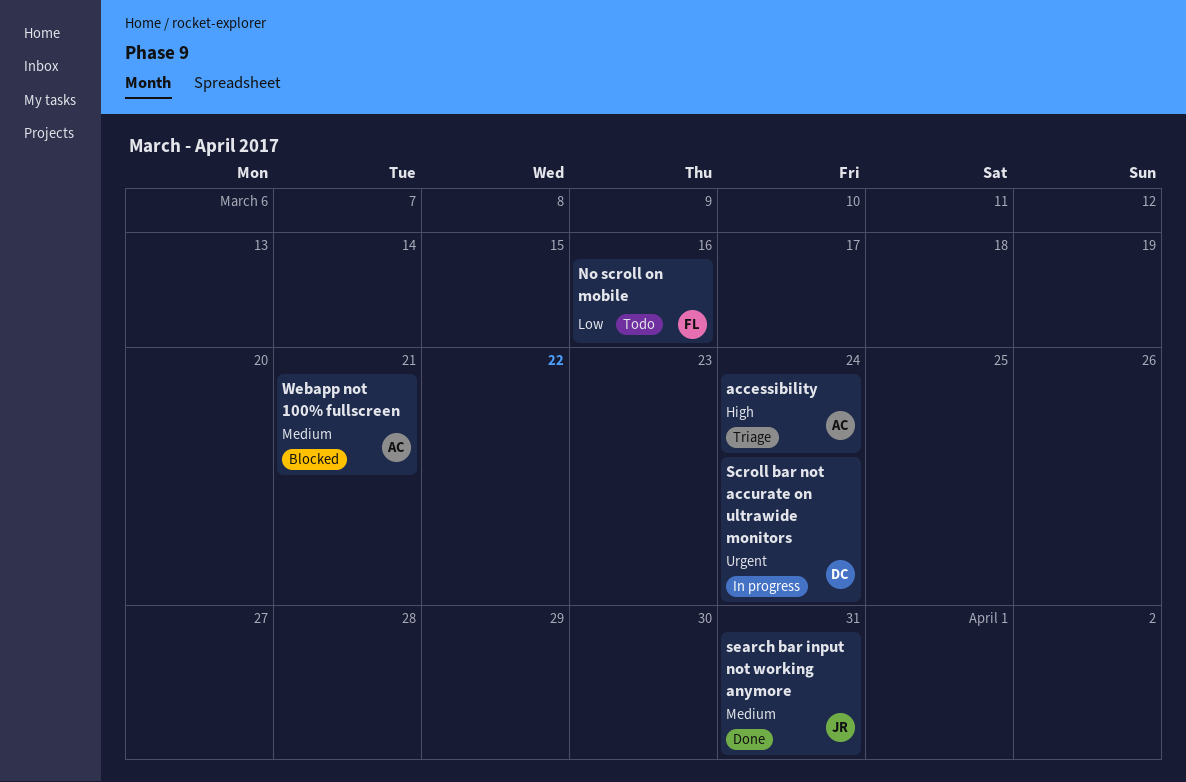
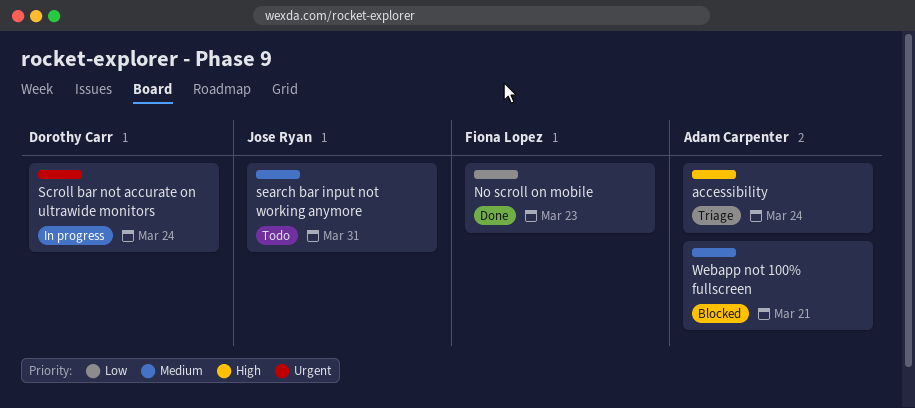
No scroll on mobile, status: Todo -> Done
No scroll on mobile, due: Mar 16 -> Mar 23
search bar input not working anymore, status: Done -> Todo

